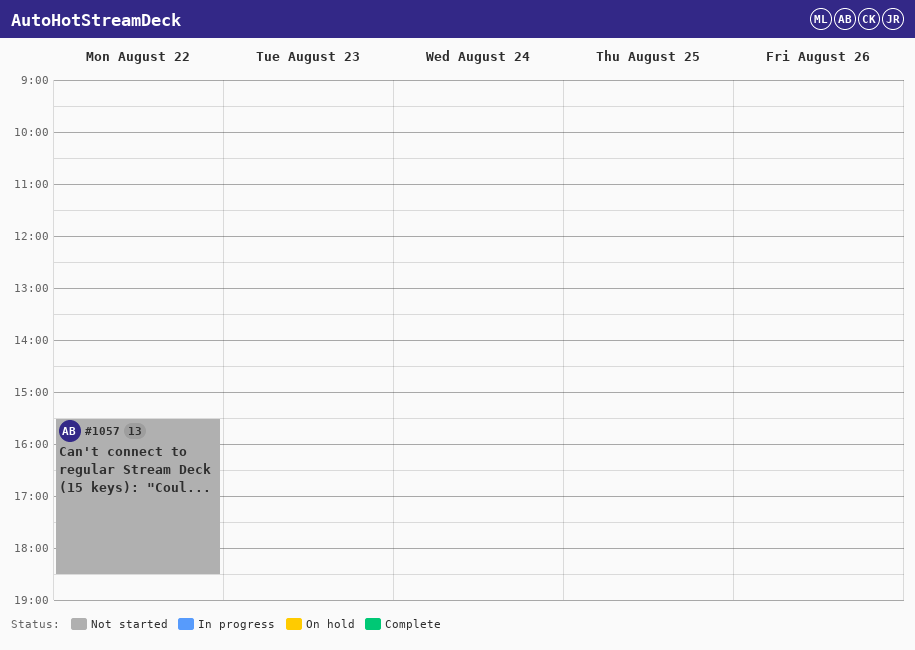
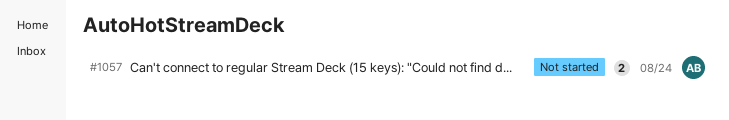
#1057, estimate: 13 -> 2
#1057, day: Aug 22 -> Aug 24

